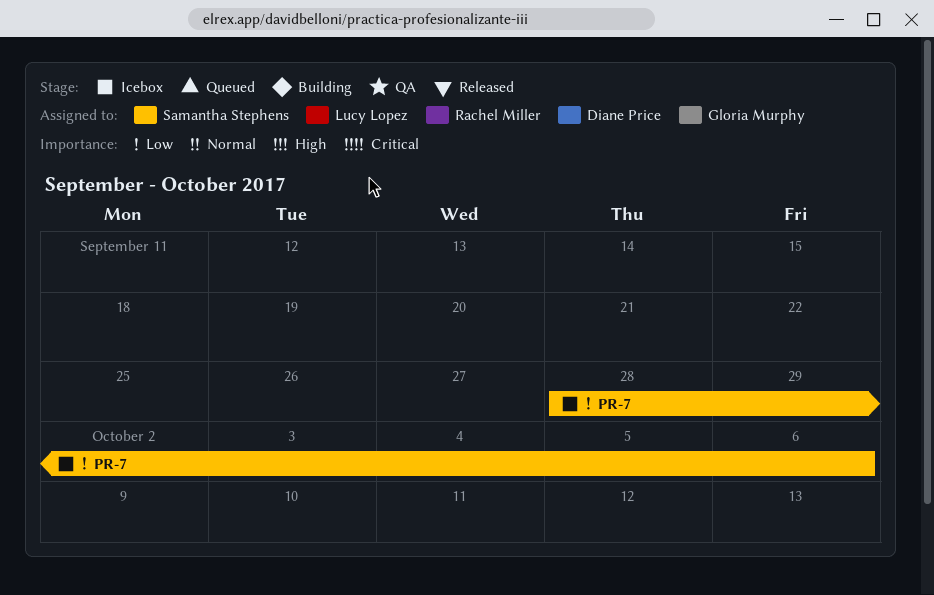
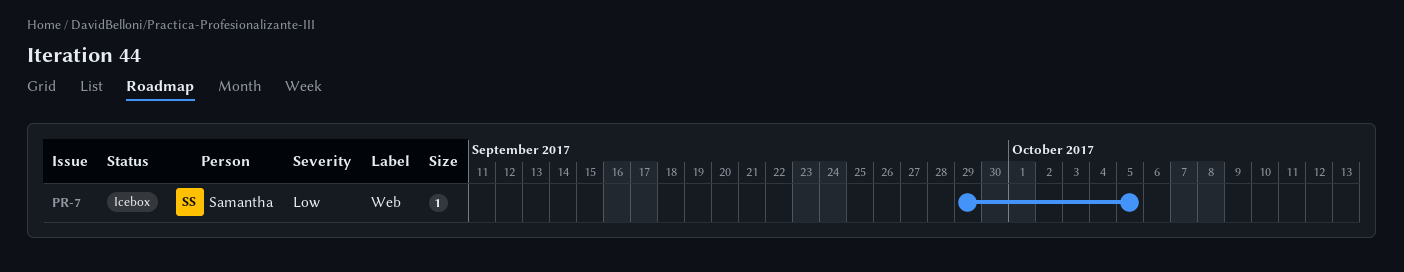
PR-7, start: Sep 28 -> Sep 29
PR-7, due: Oct 6 -> Oct 5

